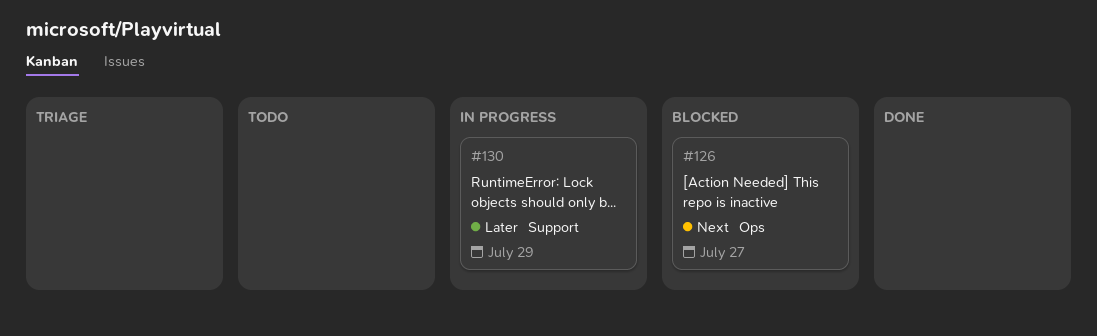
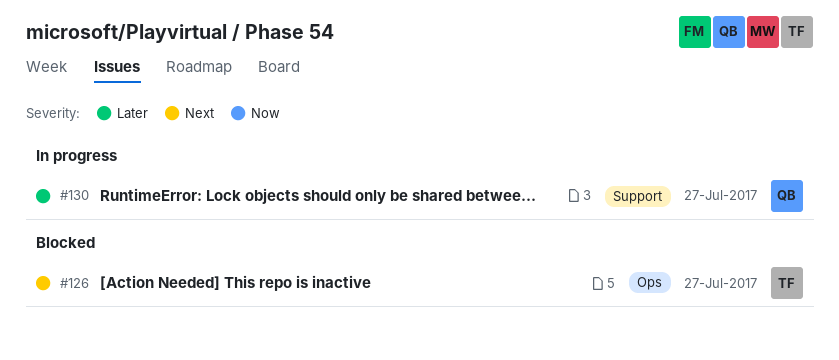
#130, due: Jul 29 -> Jul 27

